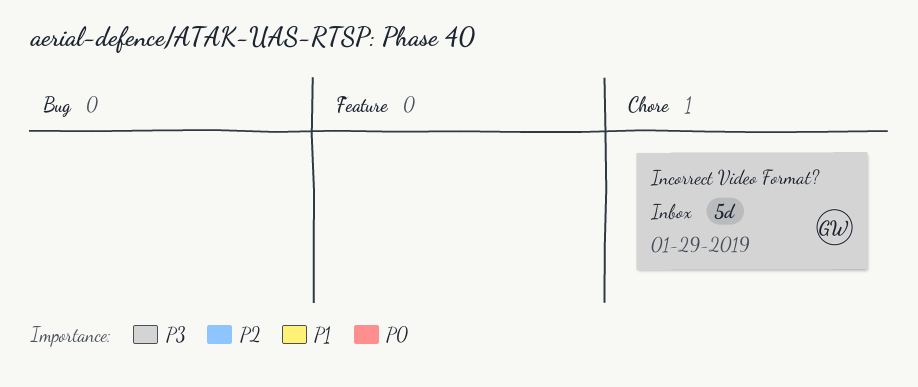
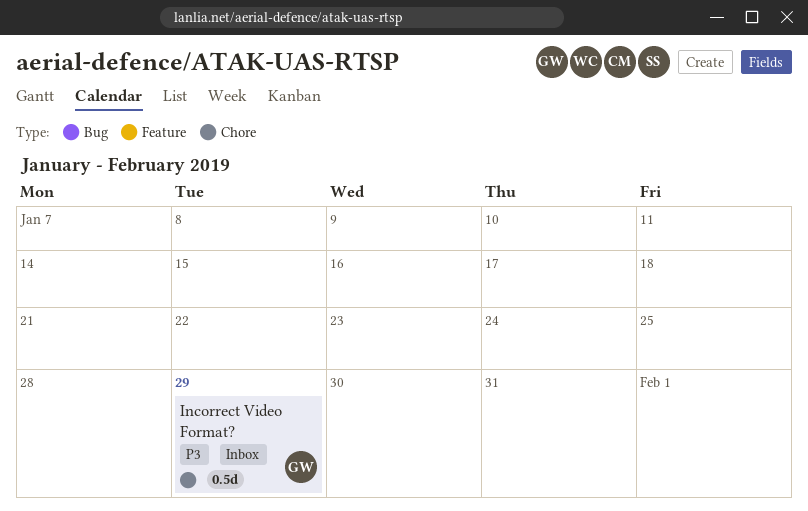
Incorrect Video Format?, estimate: 5d -> 0.5d

